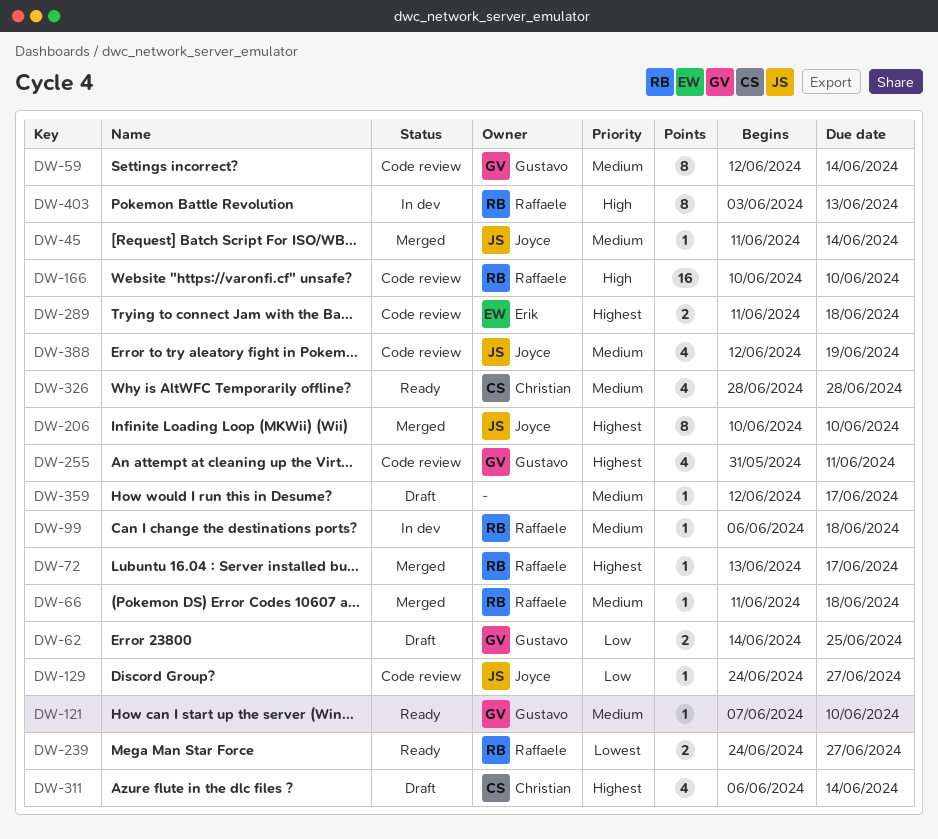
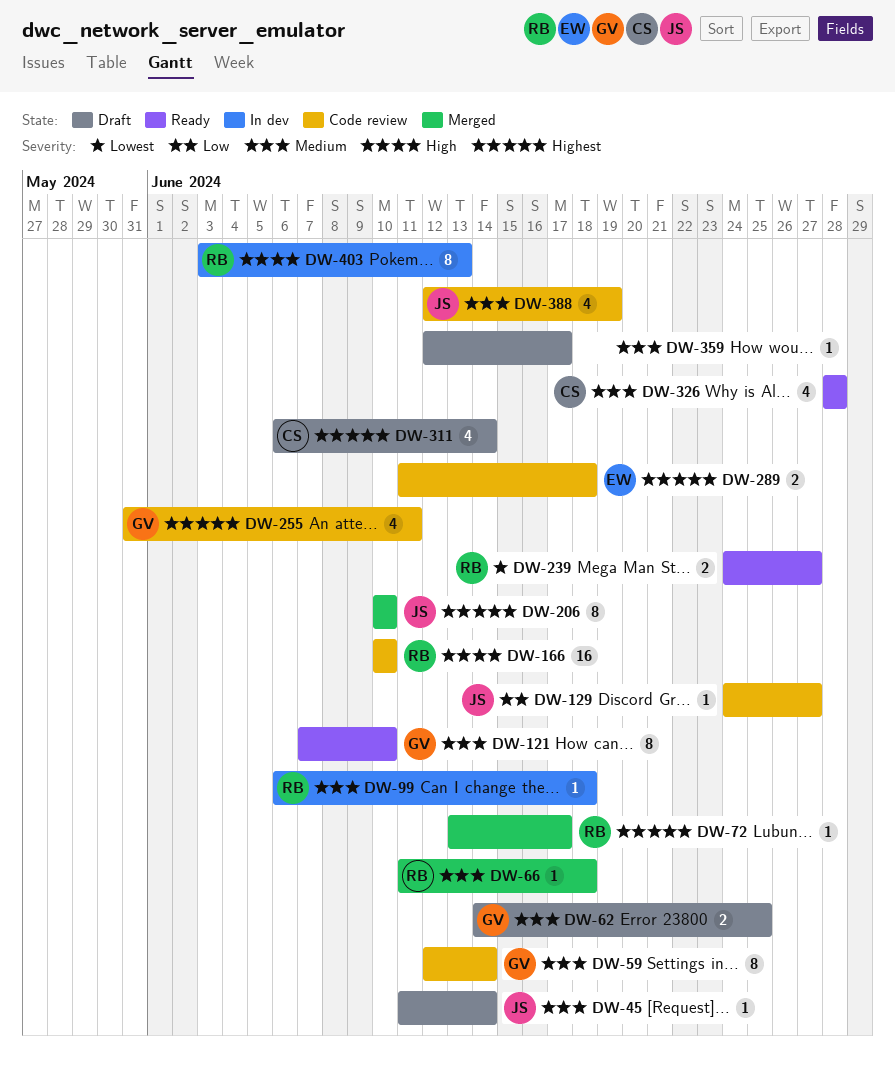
DW-45, status: Merged -> Draft
DW-62, priority: Low -> Medium
DW-121, estimate: 1 -> 8

